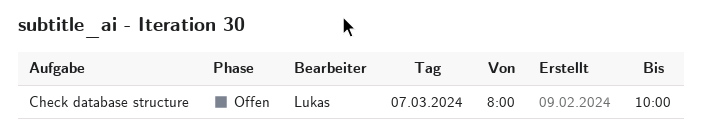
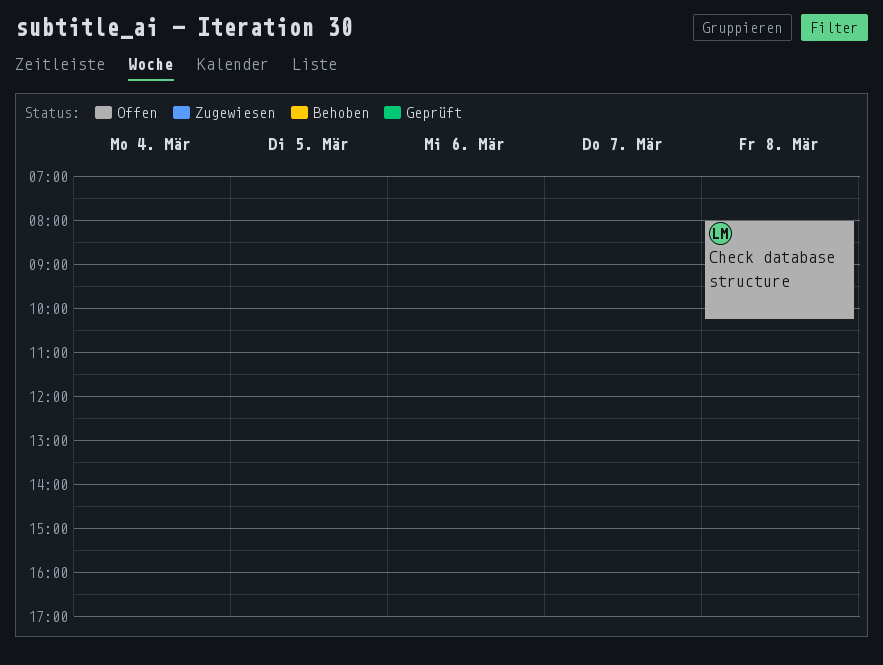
Check database structure, day: Mar 7 -> Mar 8
Check database structure, ends: 10:00 -> 10:15

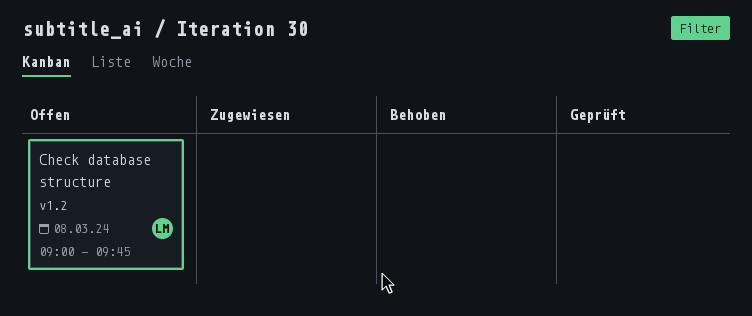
Check database structure, begins: 08:00 -> 09:00
Check database structure, ends: 10:15 -> 09:45

